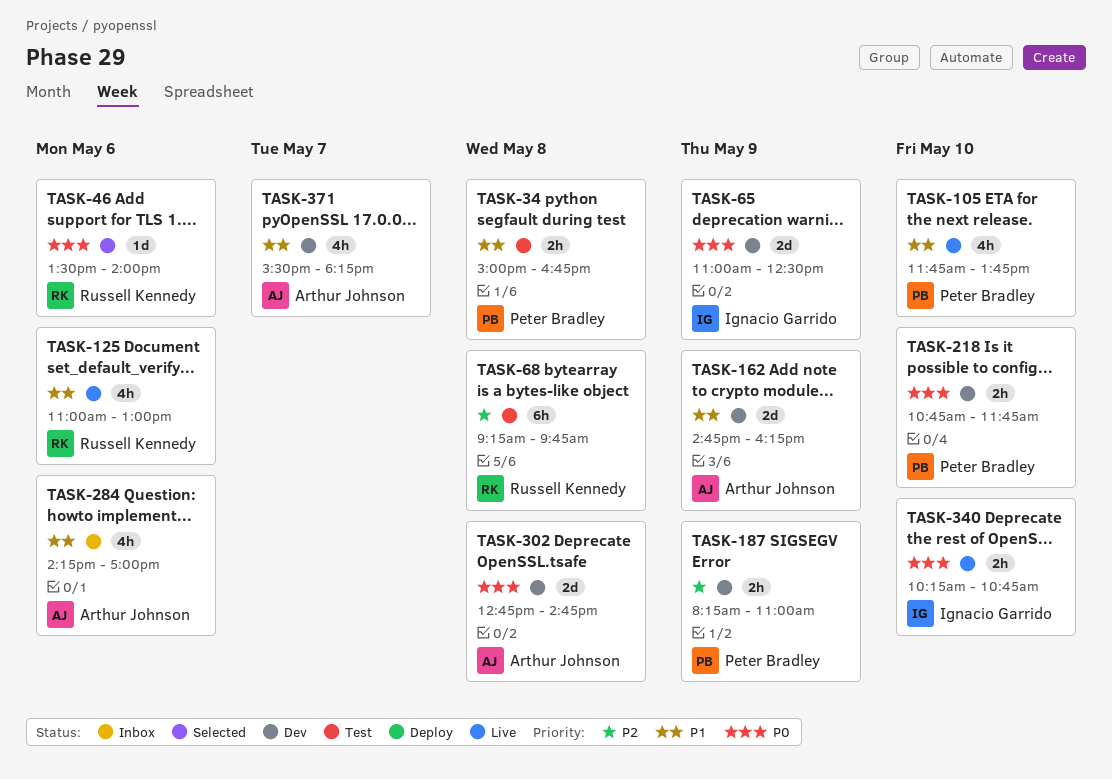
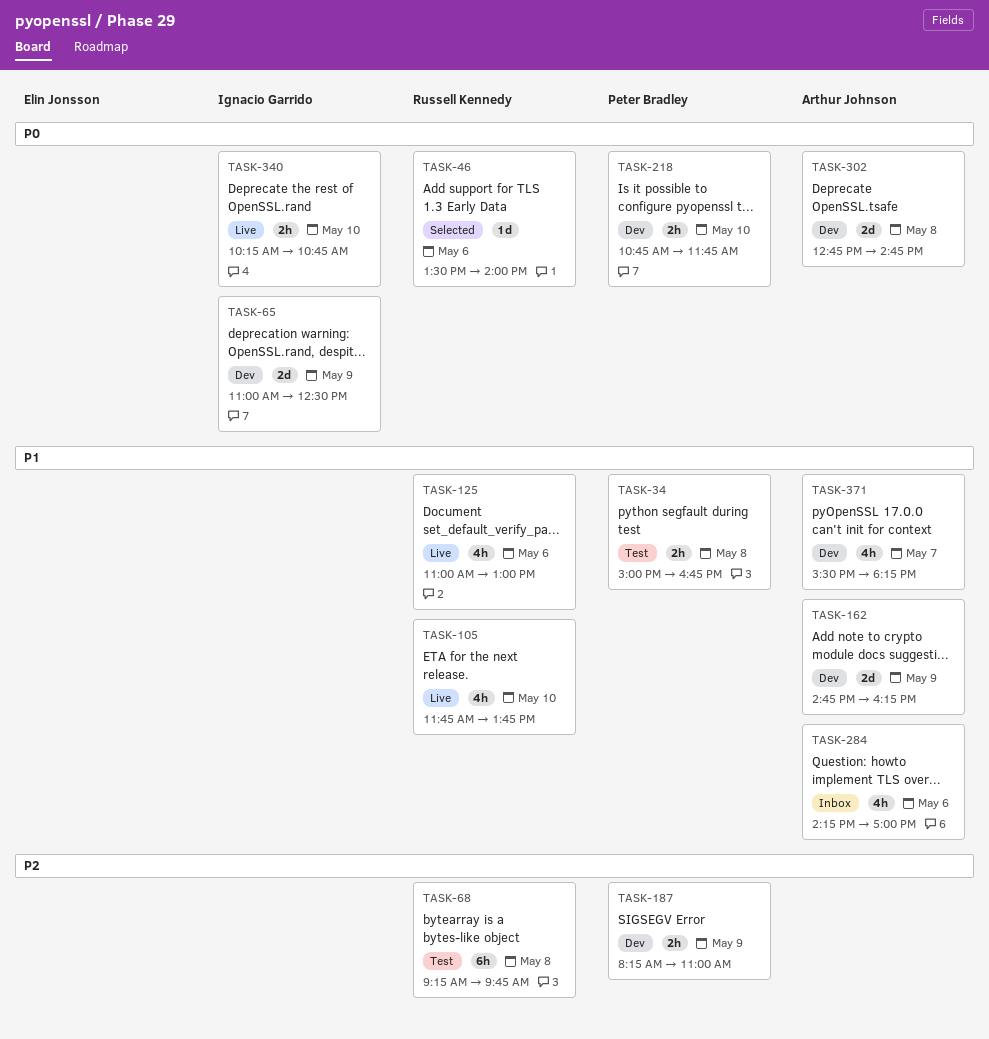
TASK-105, owner: Peter Bradley -> Russell Kennedy

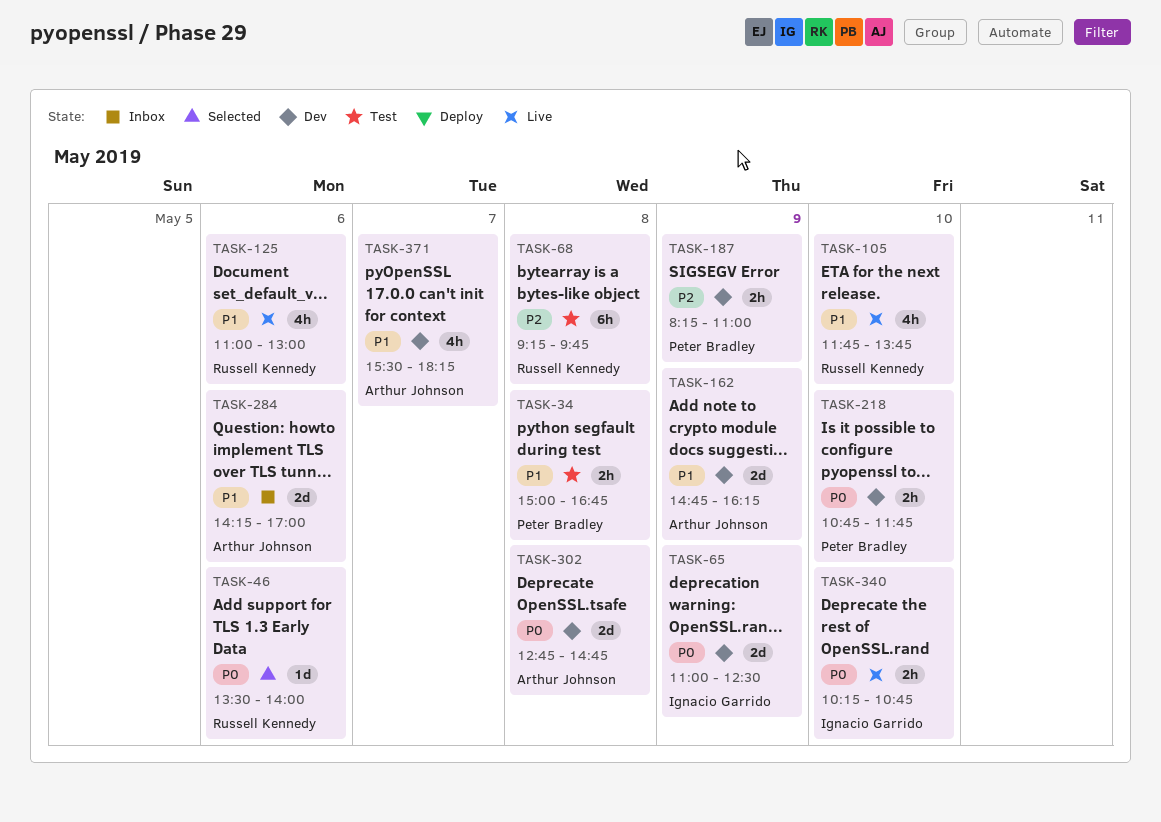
TASK-284, estimate: 4h -> 2d

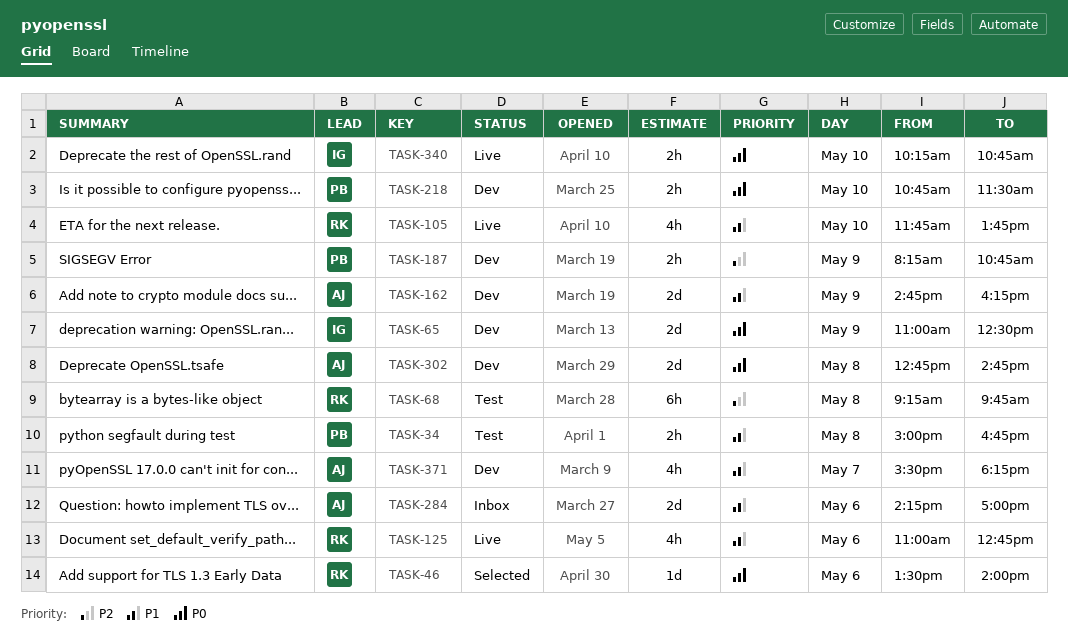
TASK-125, ends: 13:00 -> 12:45
TASK-187, ends: 11:00 -> 10:45
TASK-218, ends: 11:45 -> 11:30

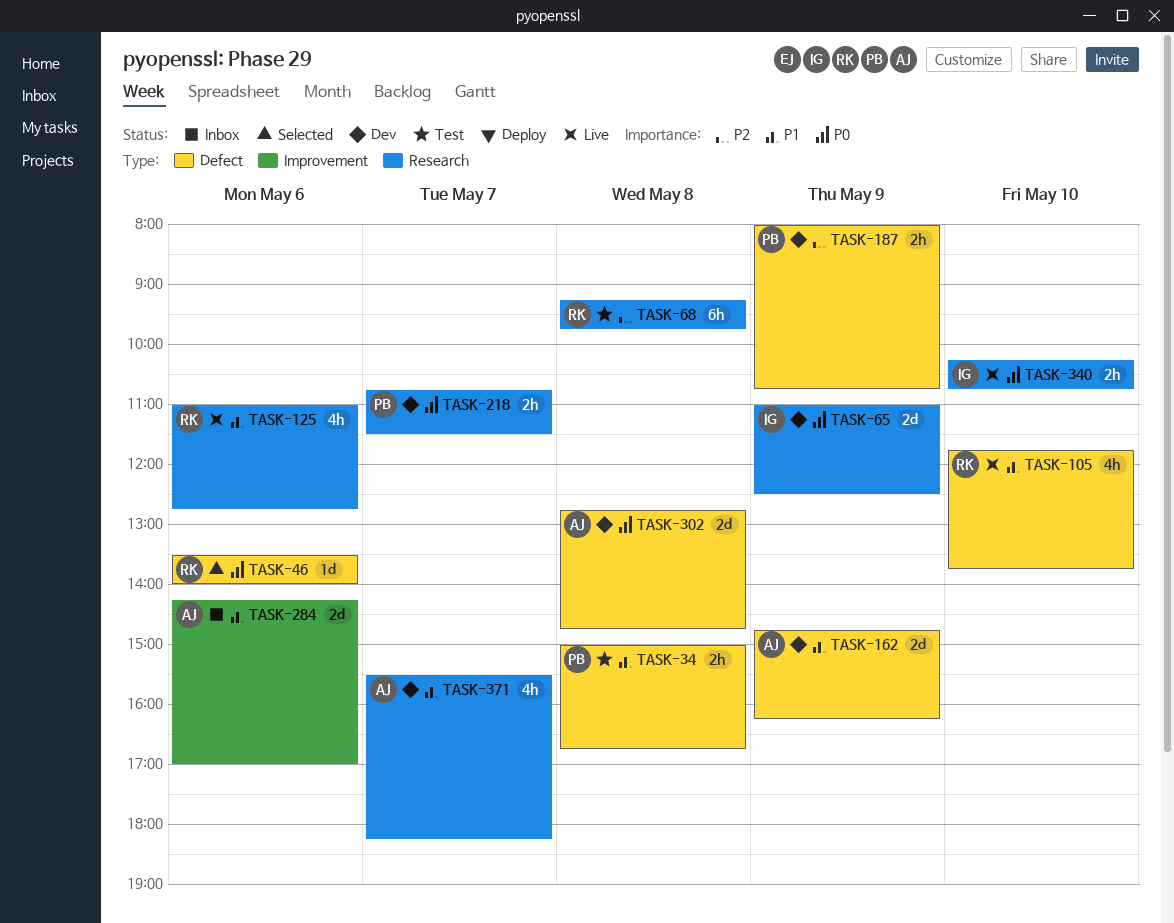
TASK-187, begins: 08:15 -> 08:00
TASK-218, day: May 10 -> May 7

